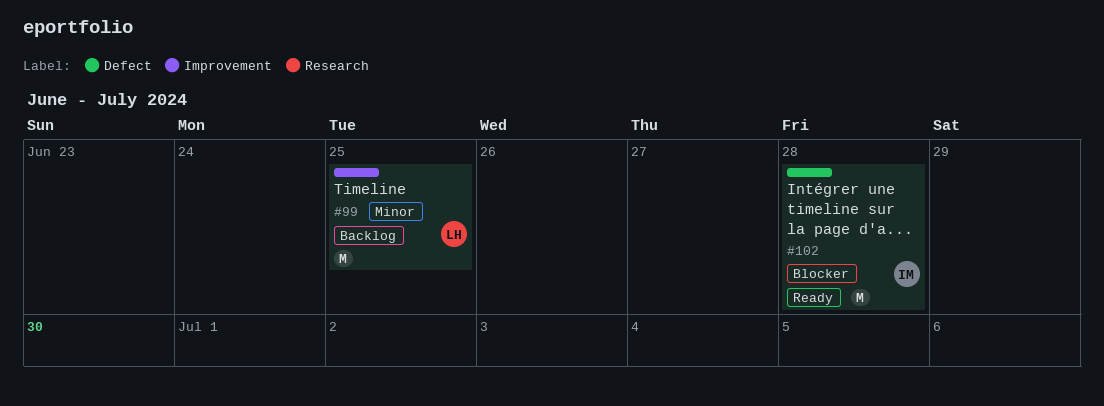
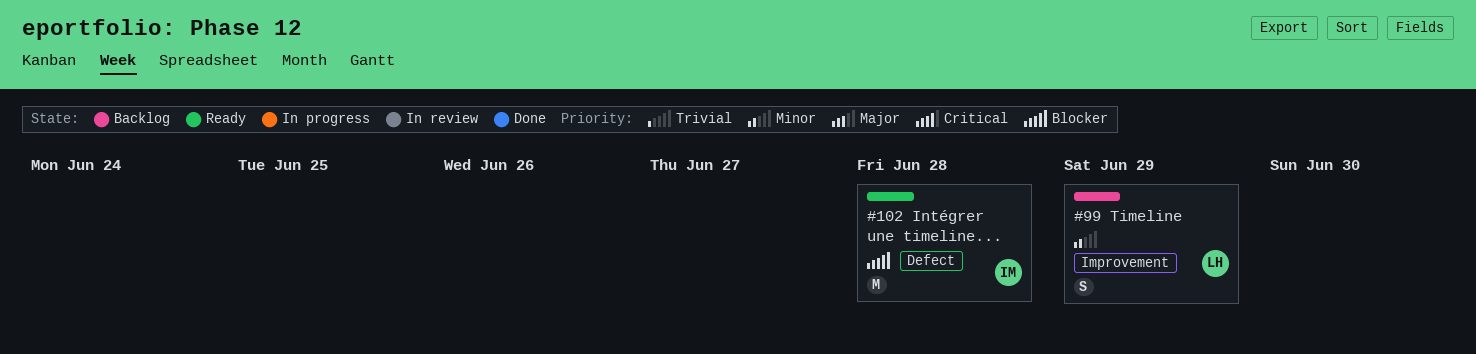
#99, estimate: M -> S
#99, due: Jun 25 -> Jun 29

